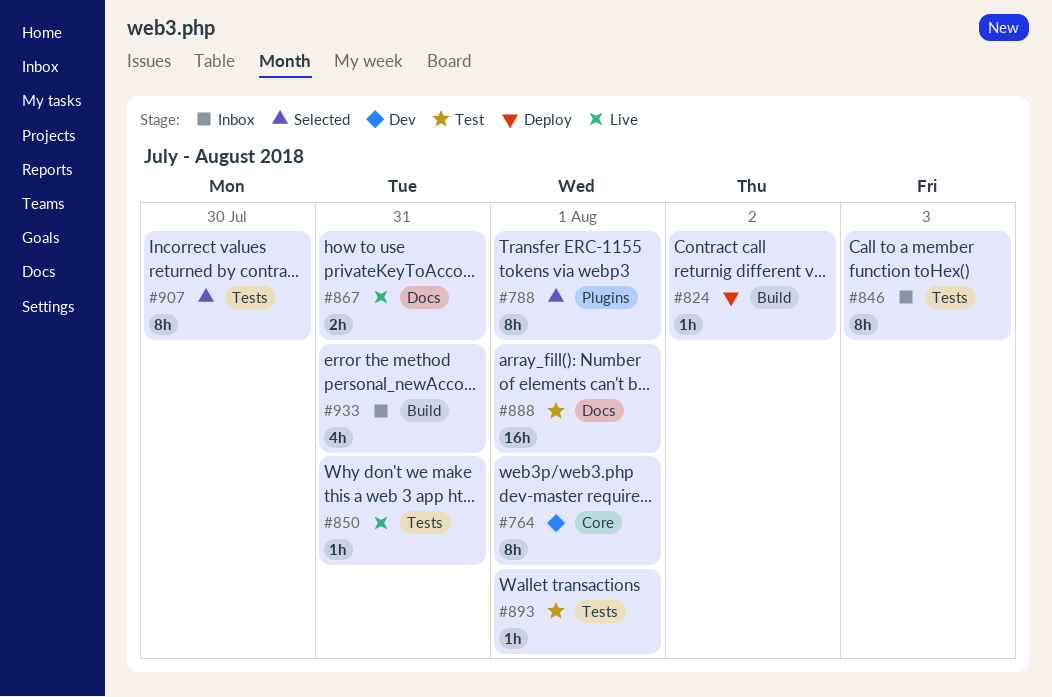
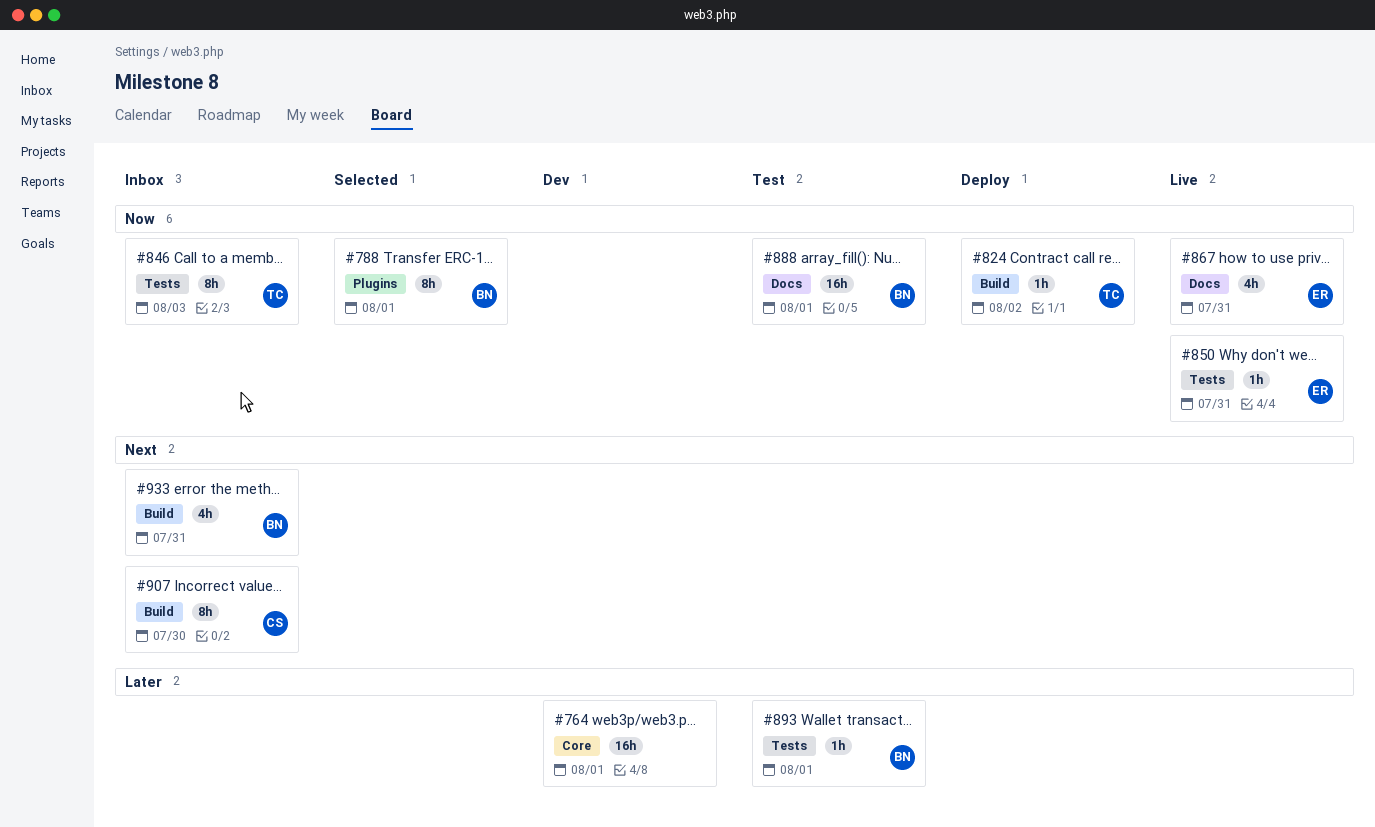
#764, estimate: 8h -> 16h
#867, estimate: 2h -> 4h
#907, status: Selected -> Inbox
#907, label: Tests -> Build

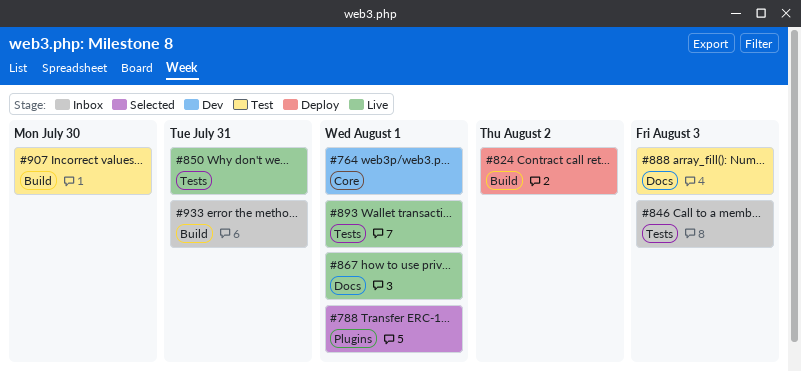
#867, due: Jul 31 -> Aug 1
#888, due: Aug 1 -> Aug 3
#893, status: Test -> Live
#907, status: Inbox -> Test

